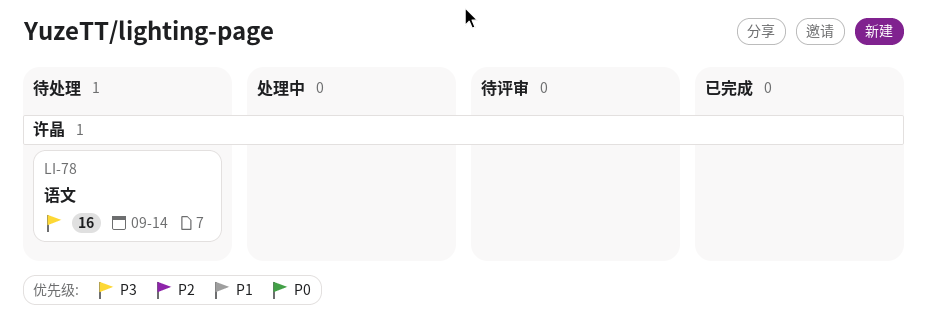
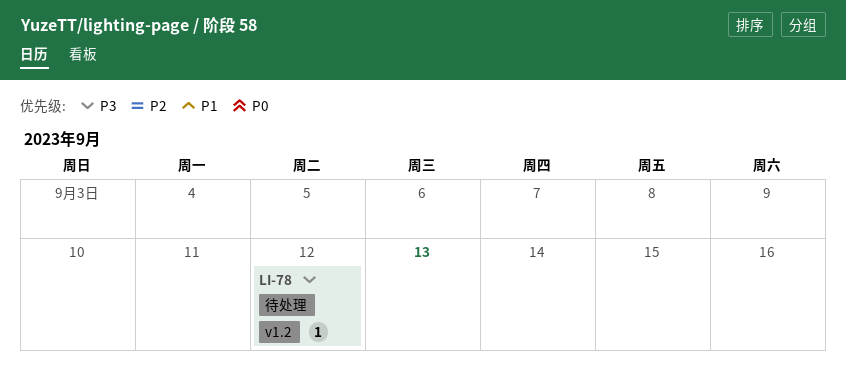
LI-78, estimate: 16 -> 1
LI-78, due: Sep 14 -> Sep 12

